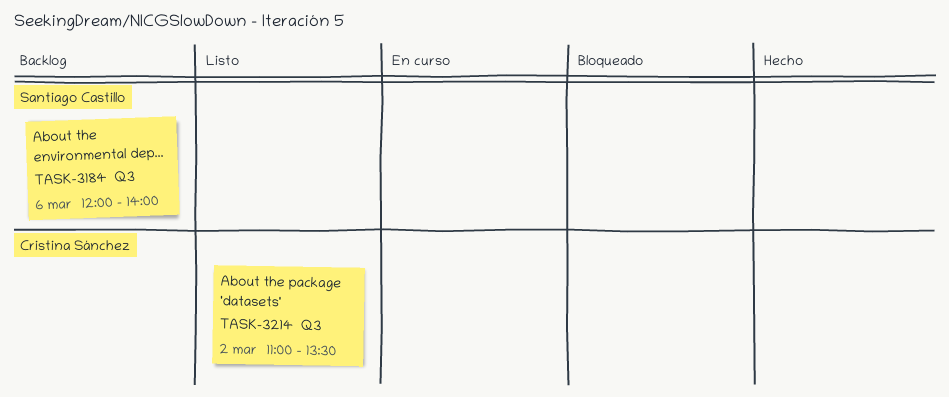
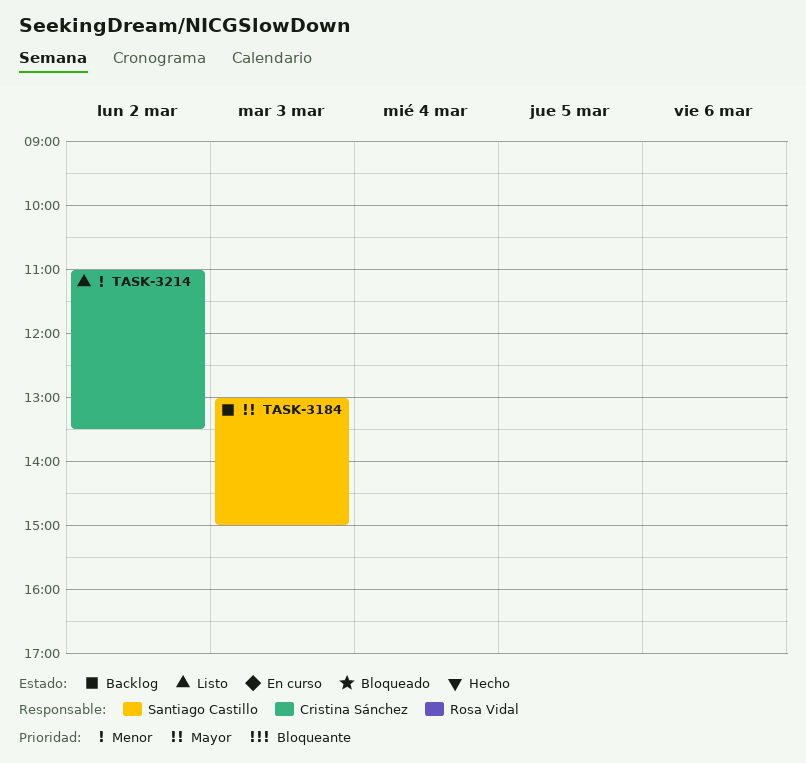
TASK-3184, day: Mar 6 -> Mar 3
TASK-3184, begins: 12:00 -> 13:00
TASK-3184, ends: 14:00 -> 15:00

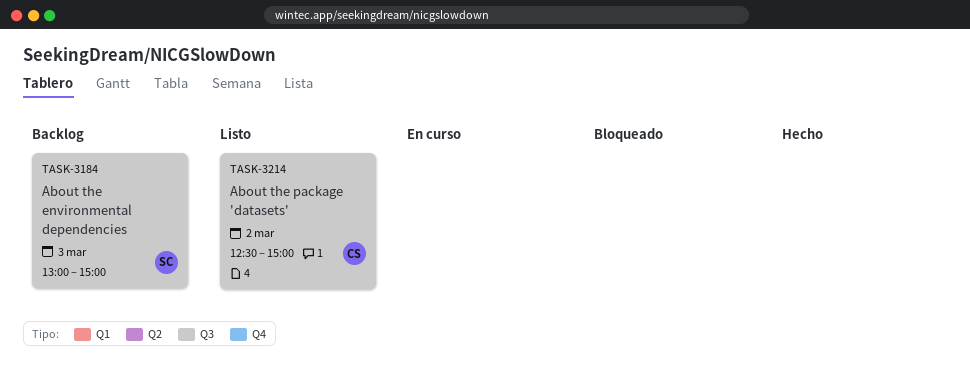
TASK-3214, begins: 11:00 -> 12:30
TASK-3214, ends: 13:30 -> 15:00

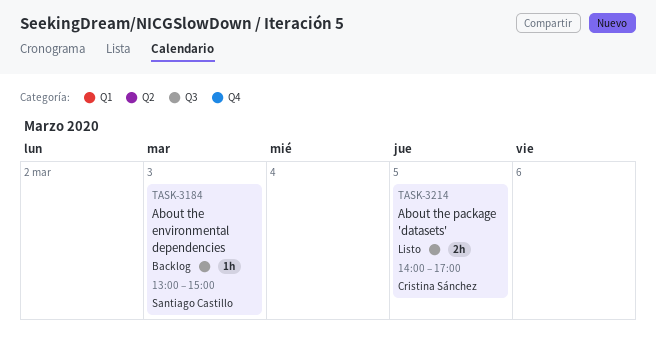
TASK-3214, day: Mar 2 -> Mar 5
TASK-3214, begins: 12:30 -> 14:00
TASK-3214, ends: 15:00 -> 17:00

